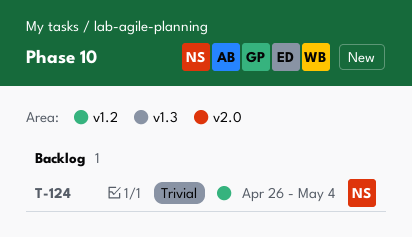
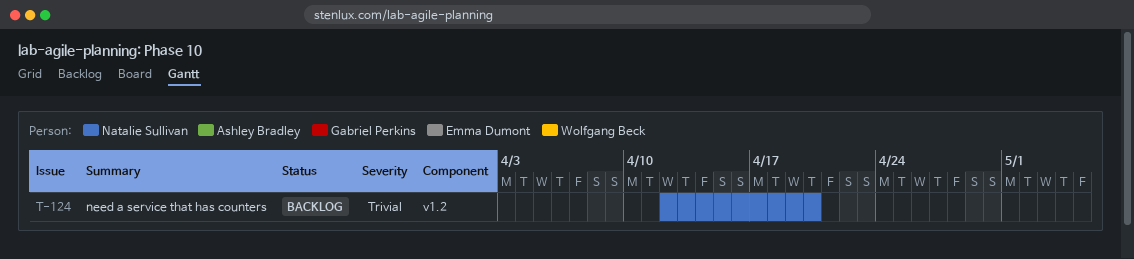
T-124, start: Apr 26 -> Apr 12
T-124, due: May 4 -> Apr 20

